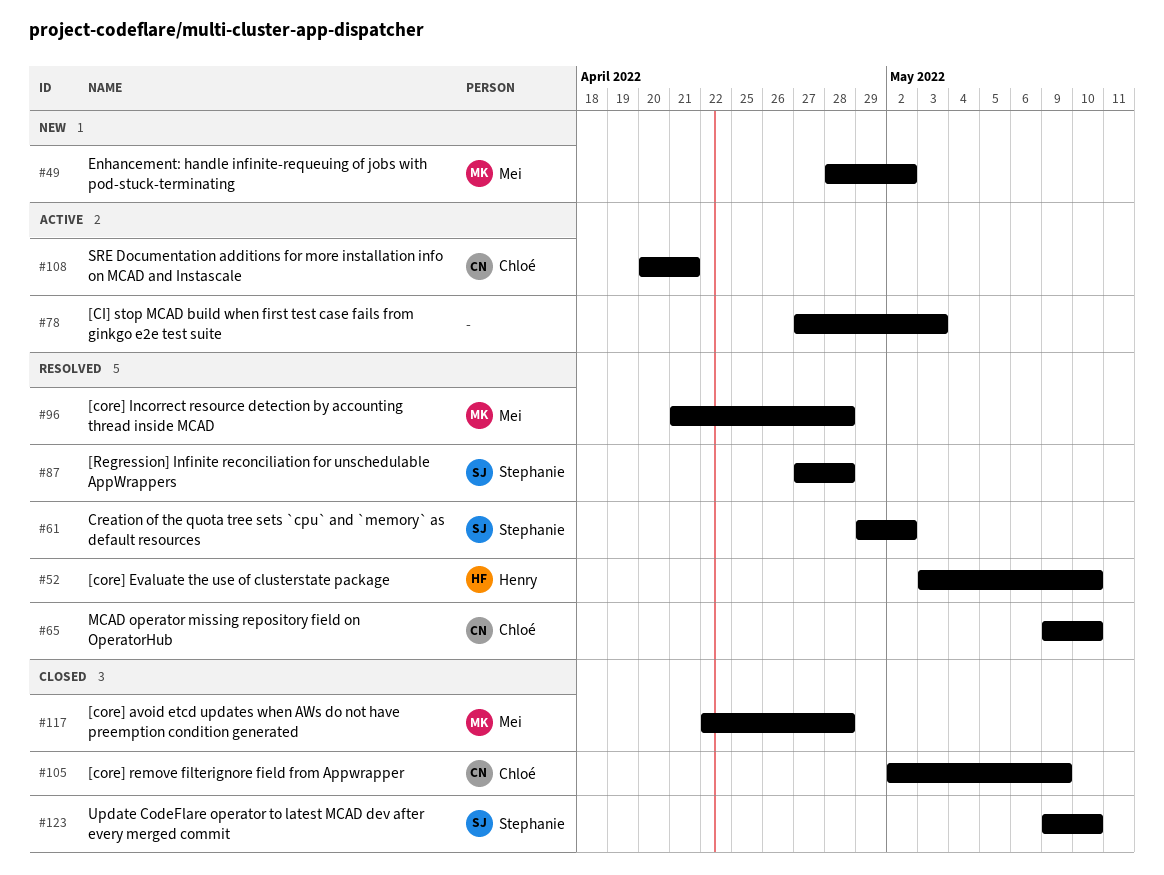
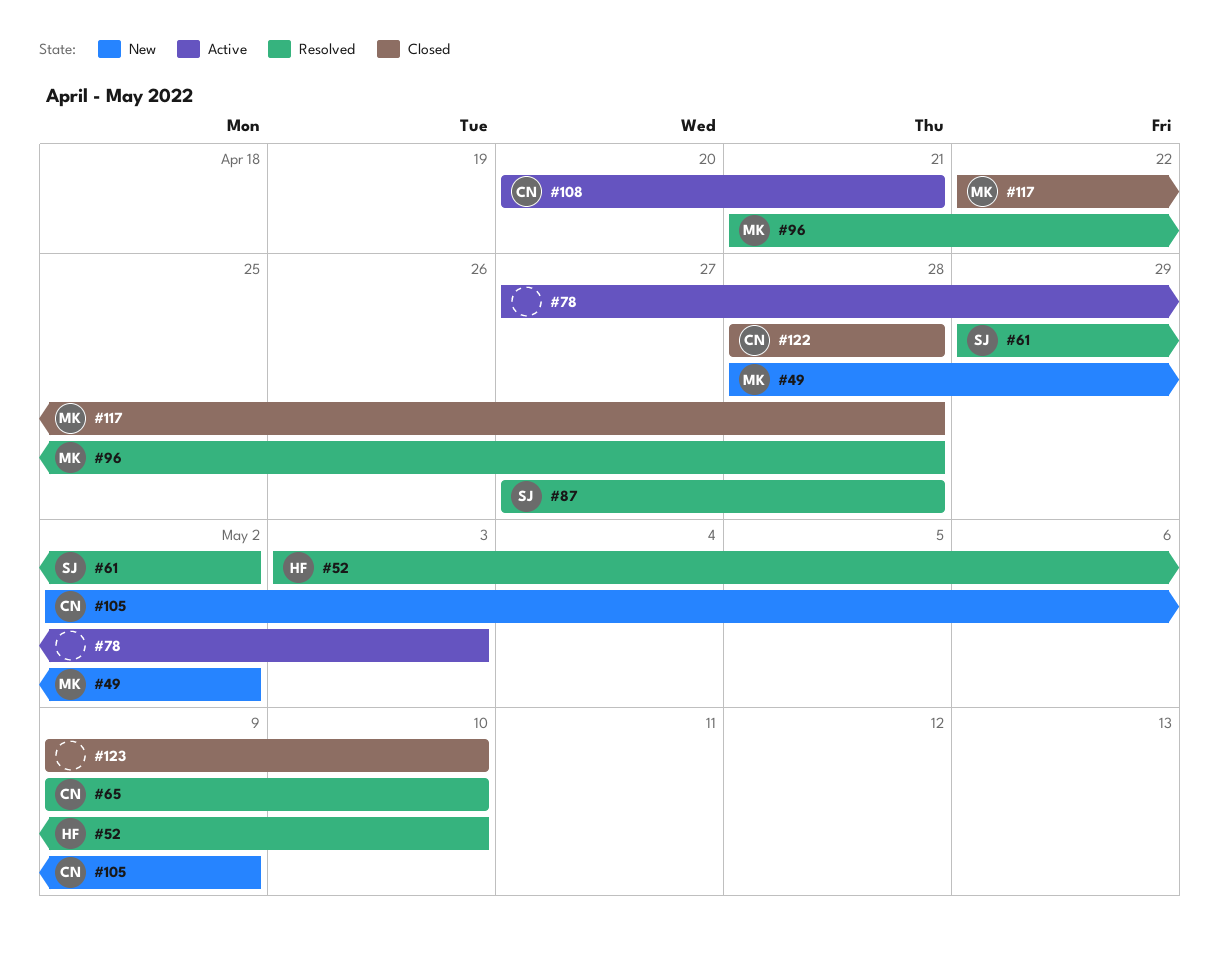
#105, status: Closed -> New
#122: none -> present
#123, owner: Stephanie -> none

